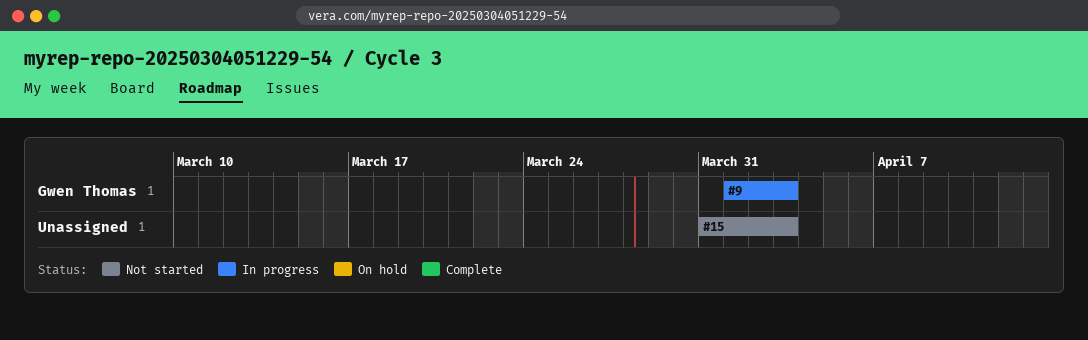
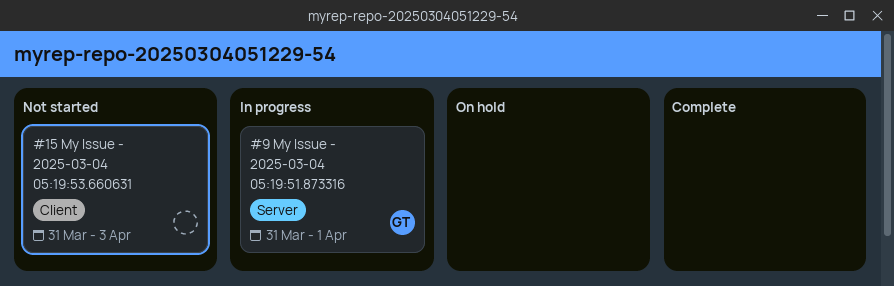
#9, start: Apr 1 -> Mar 31
#9, due: Apr 3 -> Apr 1

